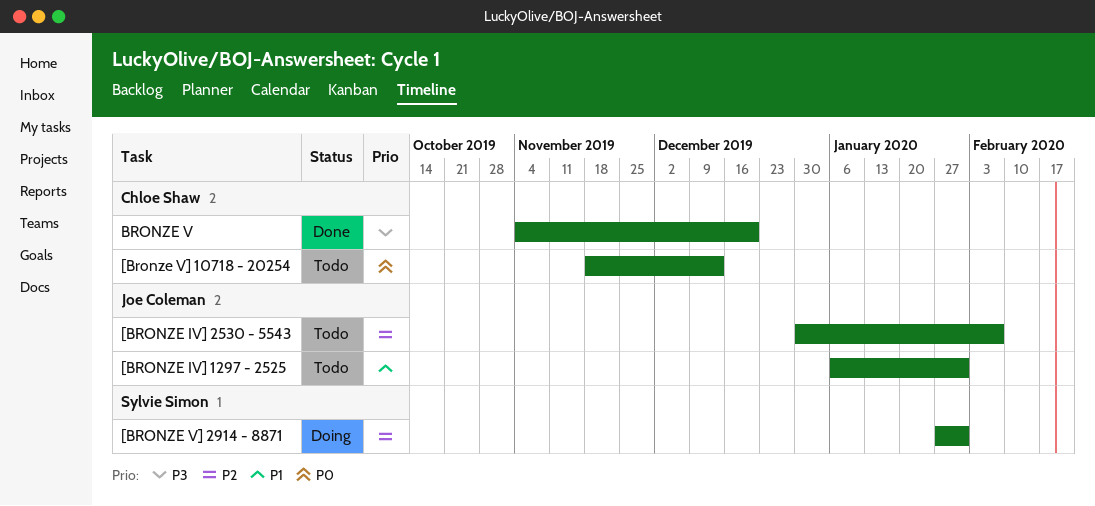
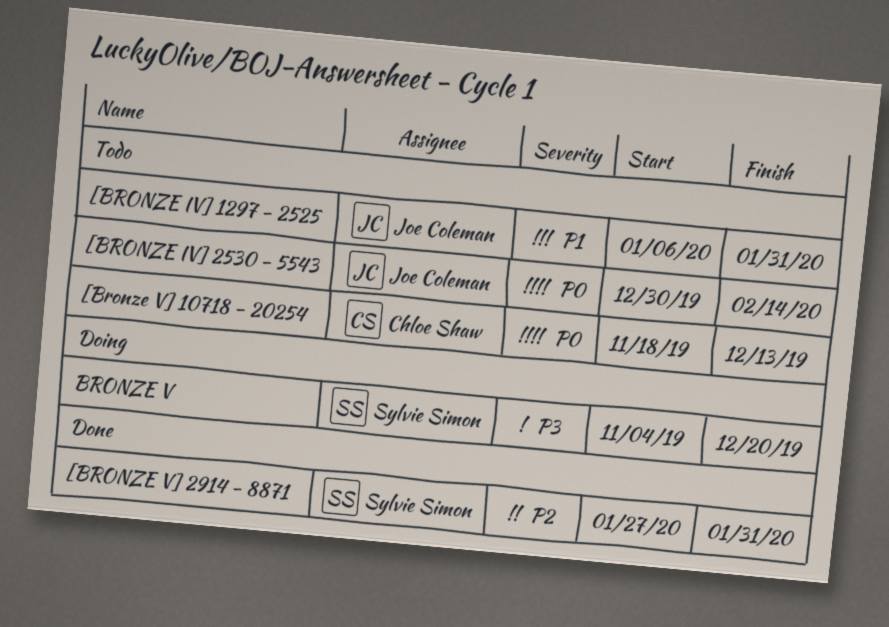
[BRONZE IV] 2530 - 5543, priority: P2 -> P0
[BRONZE IV] 2530 - 5543, due: Feb 7 -> Feb 14
[BRONZE V] 2914 - 8871, status: Doing -> Done
BRONZE V, status: Done -> Doing
BRONZE V, owner: Chloe Shaw -> Sylvie Simon

